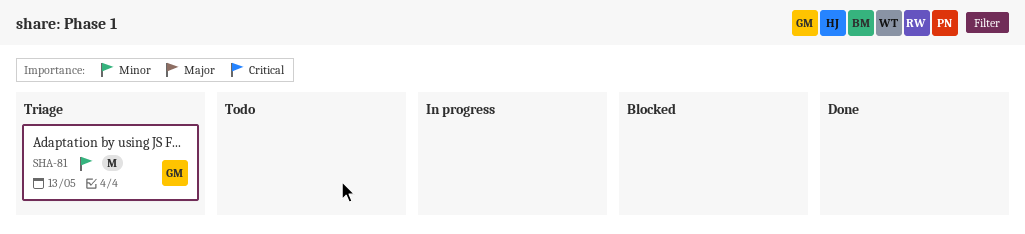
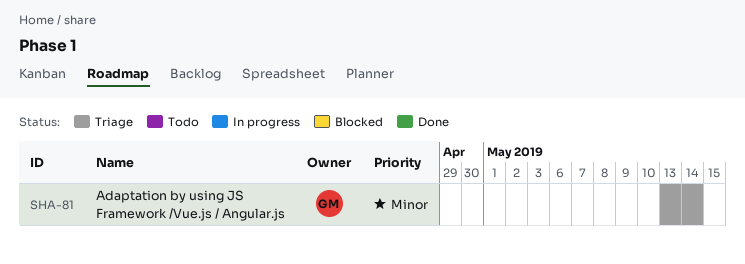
SHA-81, due: May 13 -> May 14

